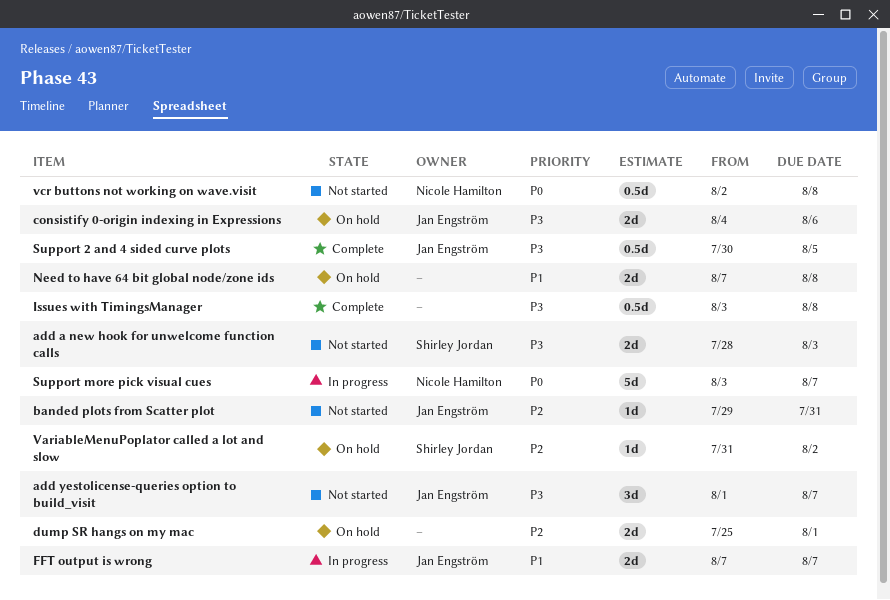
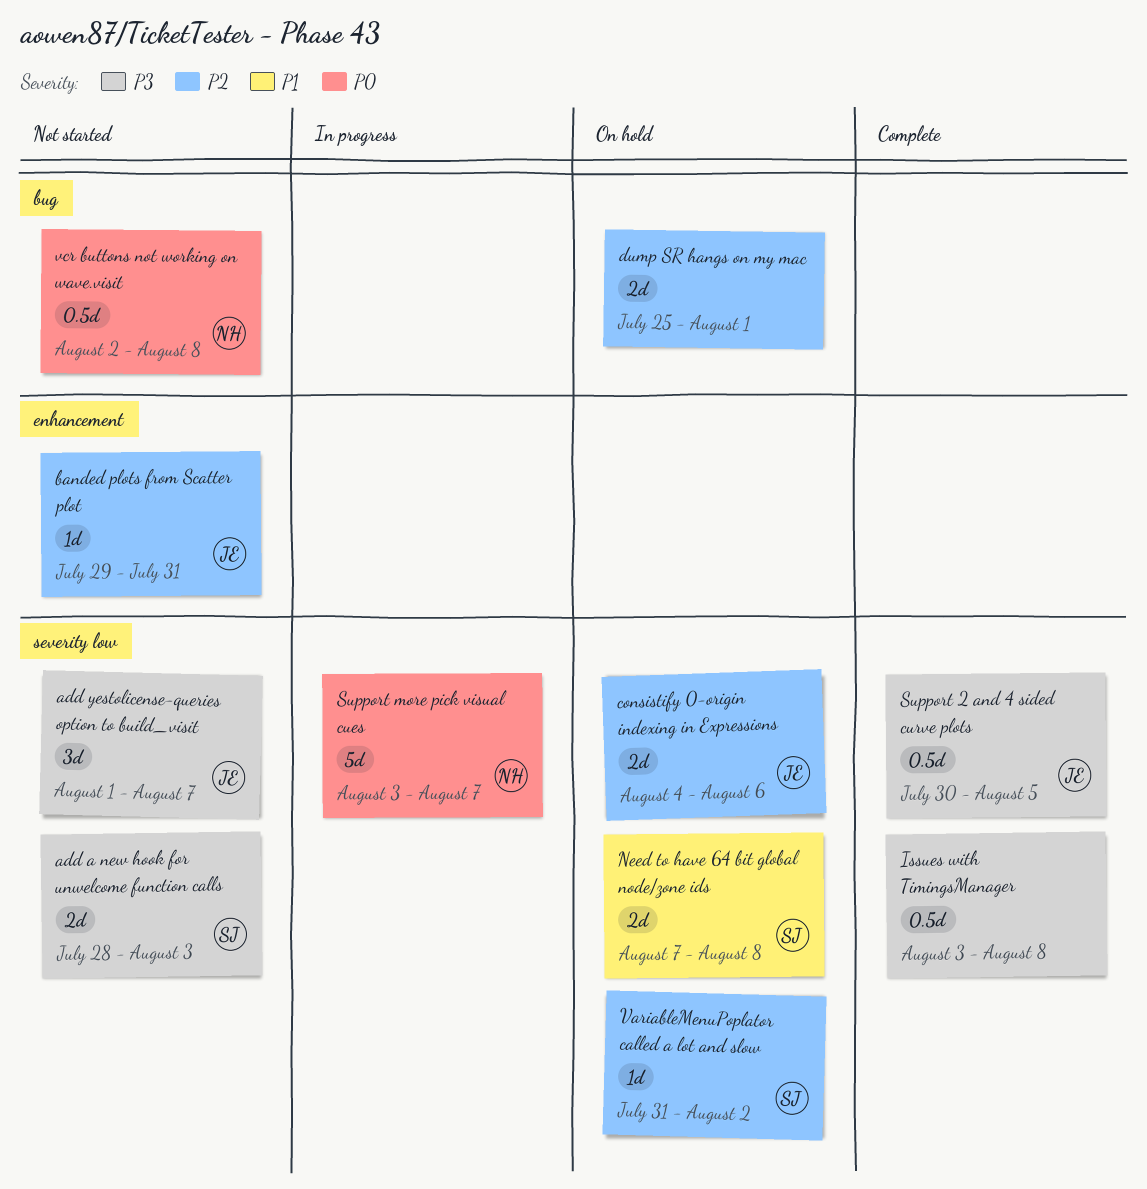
consistify 0-origin indexing in Expressions, priority: P3 -> P2
FFT output is wrong: present -> none
Need to have 64 bit global node/zone ids, owner: none -> Shirley Jordan

